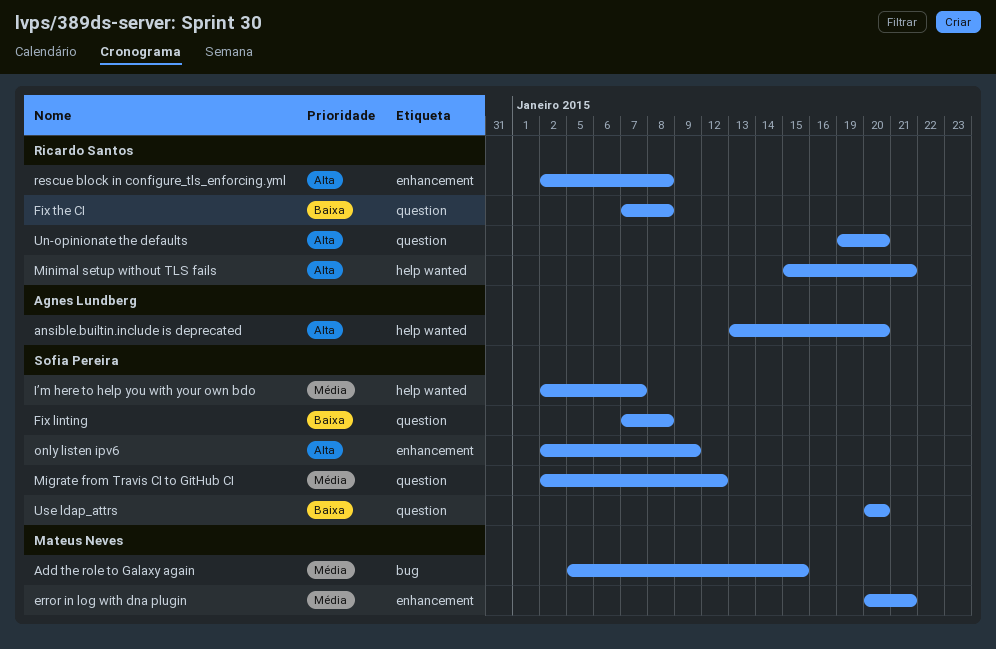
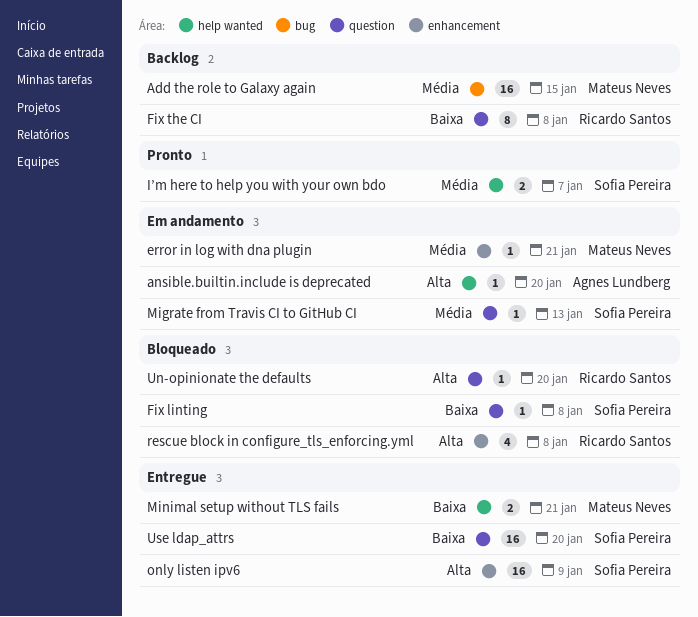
Migrate from Travis CI to GitHub CI, due: Jan 12 -> Jan 13
Minimal setup without TLS fails, owner: Ricardo Santos -> Mateus Neves
Minimal setup without TLS fails, priority: Alta -> Baixa

